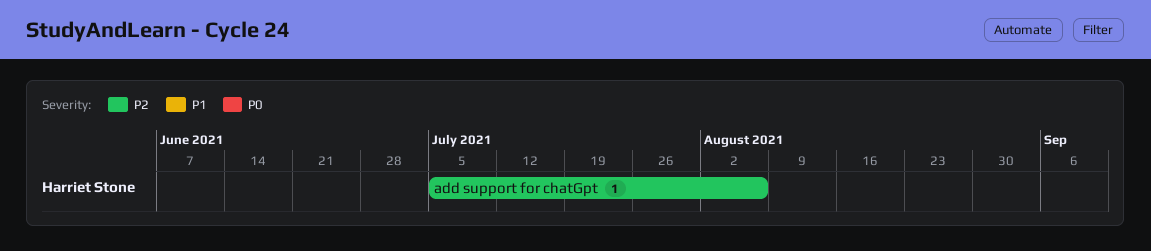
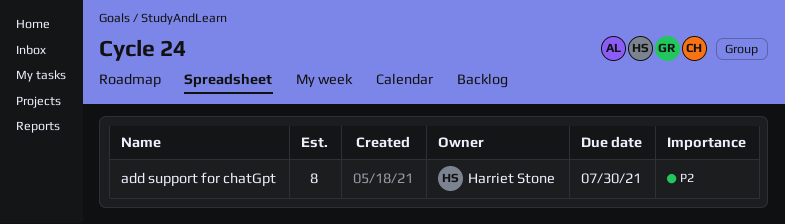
add support for chatGpt, estimate: 1 -> 8
add support for chatGpt, due: Aug 6 -> Jul 30

